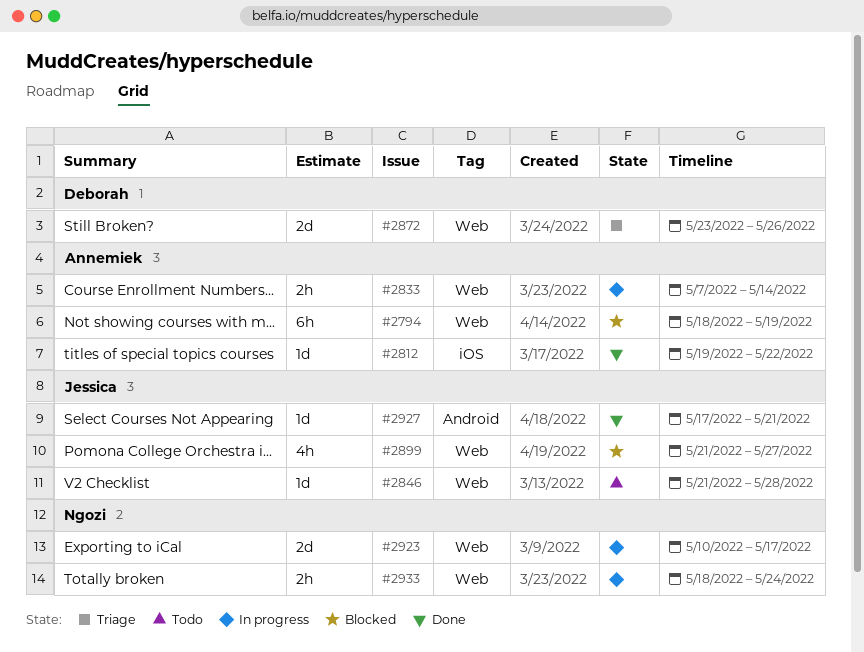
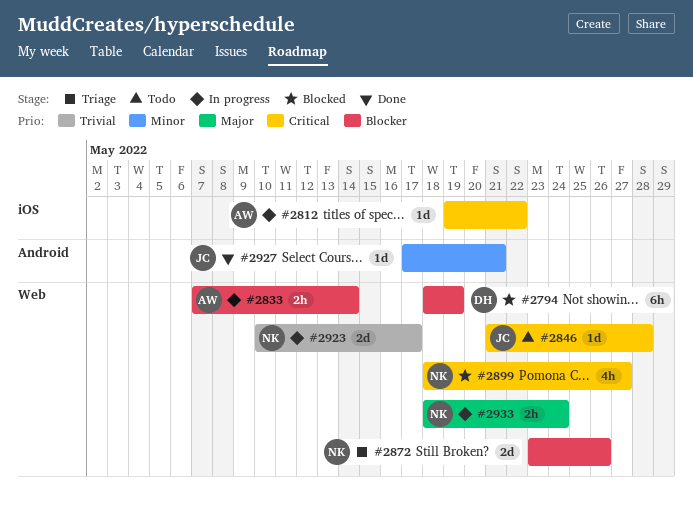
#2794, owner: Annemiek -> Deborah
#2812, status: Done -> In progress
#2872, owner: Deborah -> Ngozi
#2899, owner: Jessica -> Ngozi
#2899, start: May 21 -> May 18

